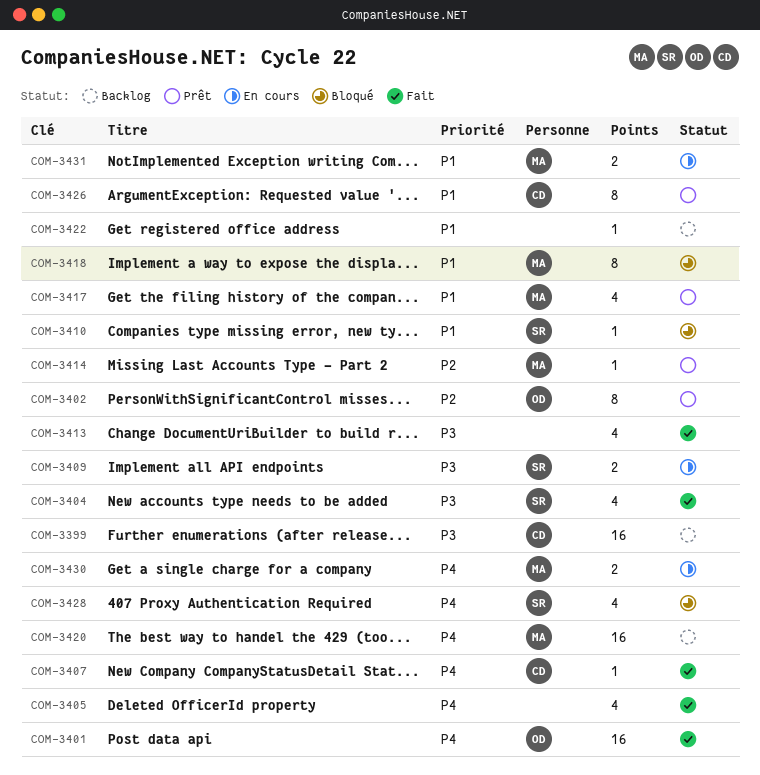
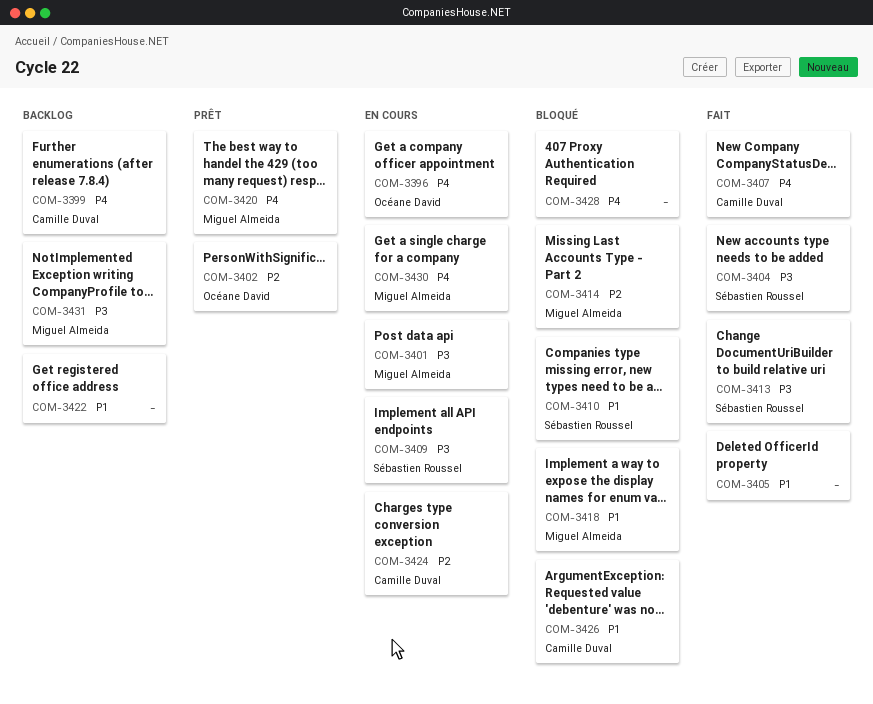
COM-3396: none -> present
COM-3399, priority: P3 -> P4
COM-3401, status: Fait -> En cours
COM-3401, owner: Océane David -> Miguel Almeida
COM-3401, priority: P4 -> P3
COM-3405, priority: P4 -> P1
COM-3413, owner: none -> Sébastien Roussel
COM-3414, status: Prêt -> Bloqué
COM-3417: present -> none
COM-3420, status: Backlog -> Prêt
COM-3424: none -> present
COM-3426, status: Prêt -> Bloqué
COM-3428, owner: Sébastien Roussel -> none
COM-3431, status: En cours -> Backlog
COM-3431, priority: P1 -> P3

